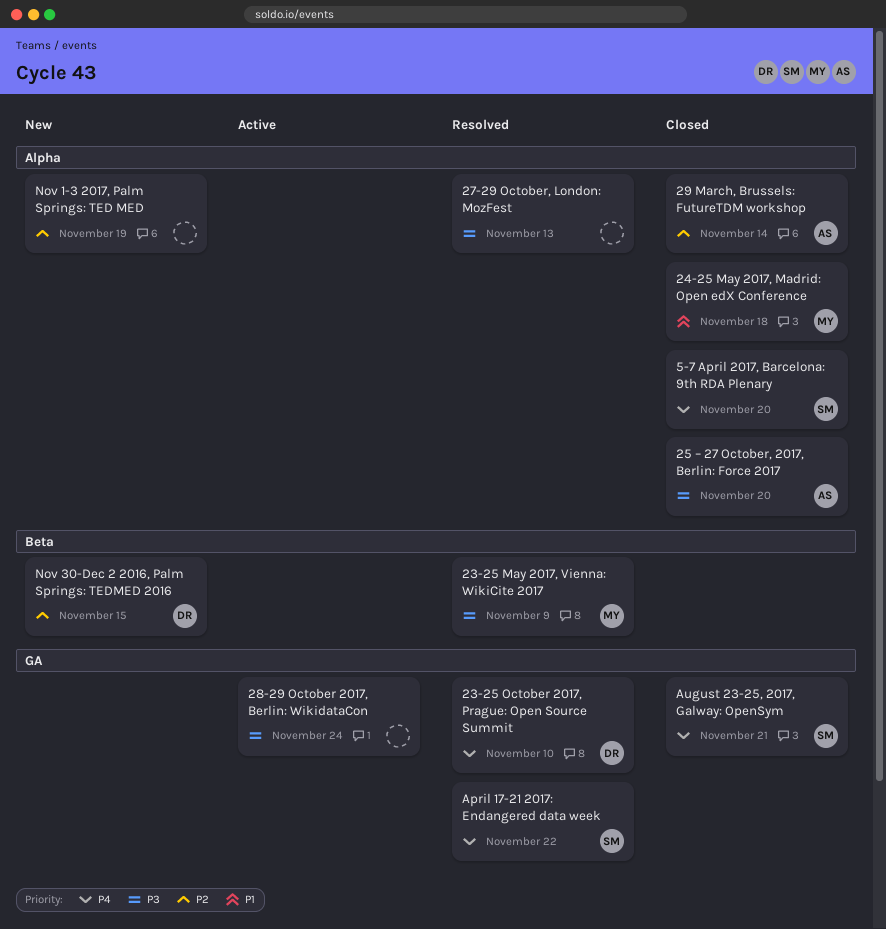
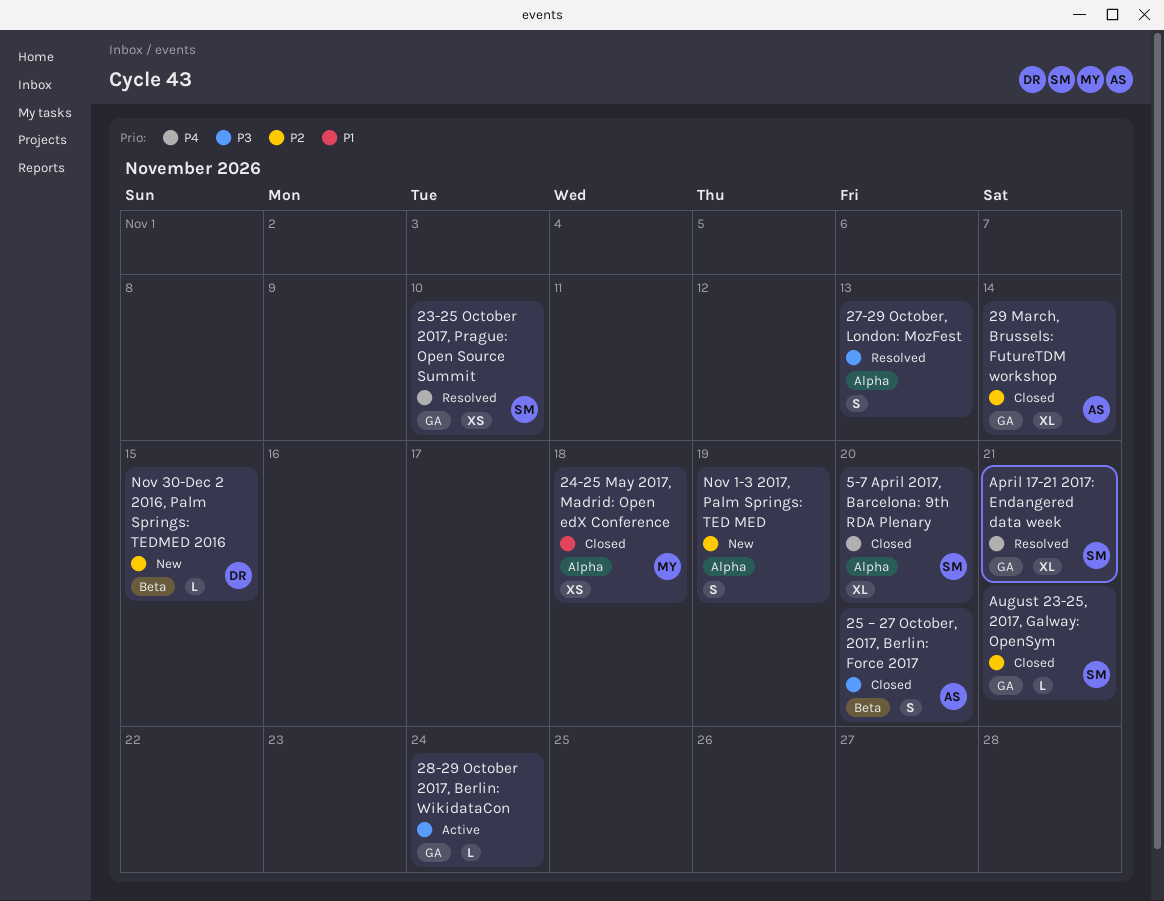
23-25 May 2017, Vienna: WikiCite 2017: present -> none
23-25 October 2017, Prague: Open Source Summit, owner: DR -> SM
25 – 27 October, 2017, Berlin: Force 2017, label: Alpha -> Beta
29 March, Brussels: FutureTDM workshop, label: Alpha -> GA
April 17-21 2017: Endangered data week, due: Nov 22 -> Nov 21
August 23-25, 2017, Galway: OpenSym, priority: P4 -> P2

